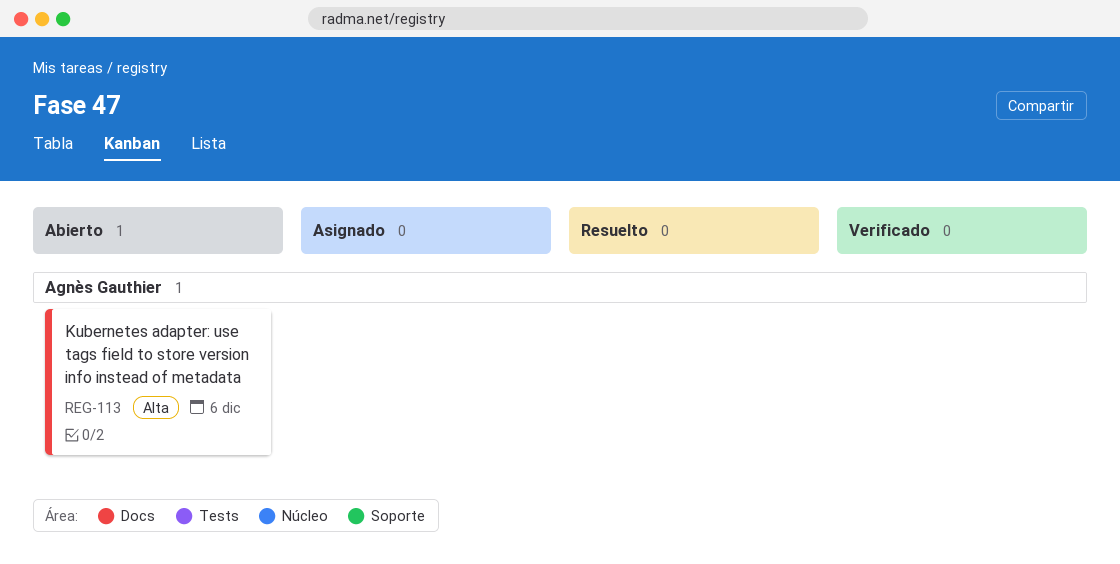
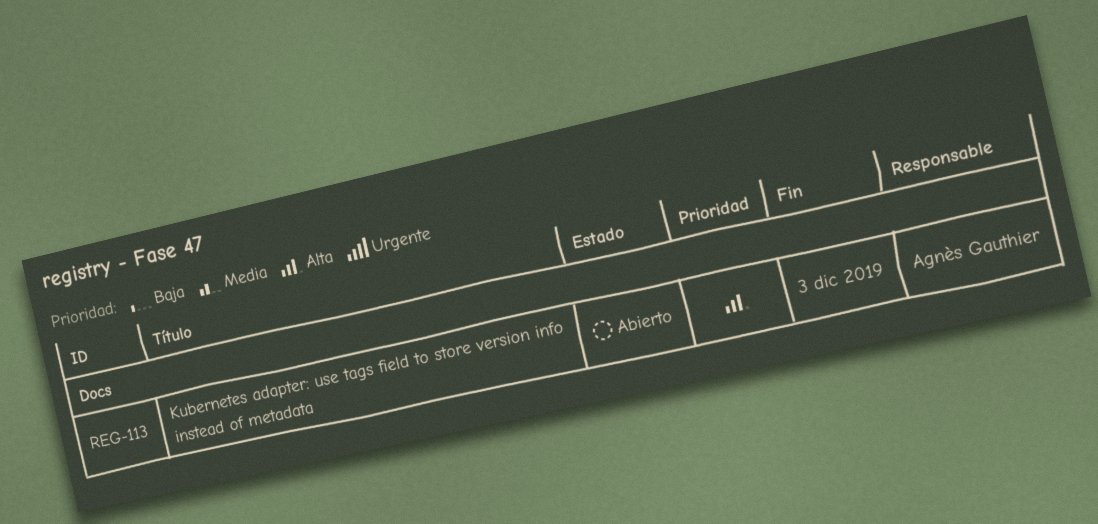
REG-113, due: Dec 6 -> Dec 3

